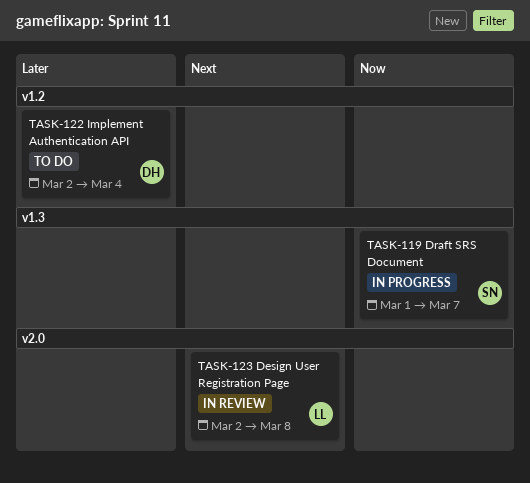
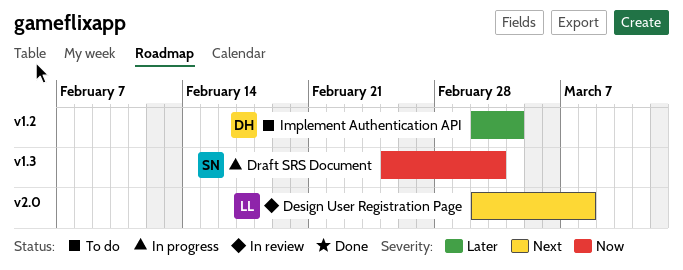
Draft SRS Document, start: Mar 1 -> Feb 25
Draft SRS Document, due: Mar 7 -> Mar 3

